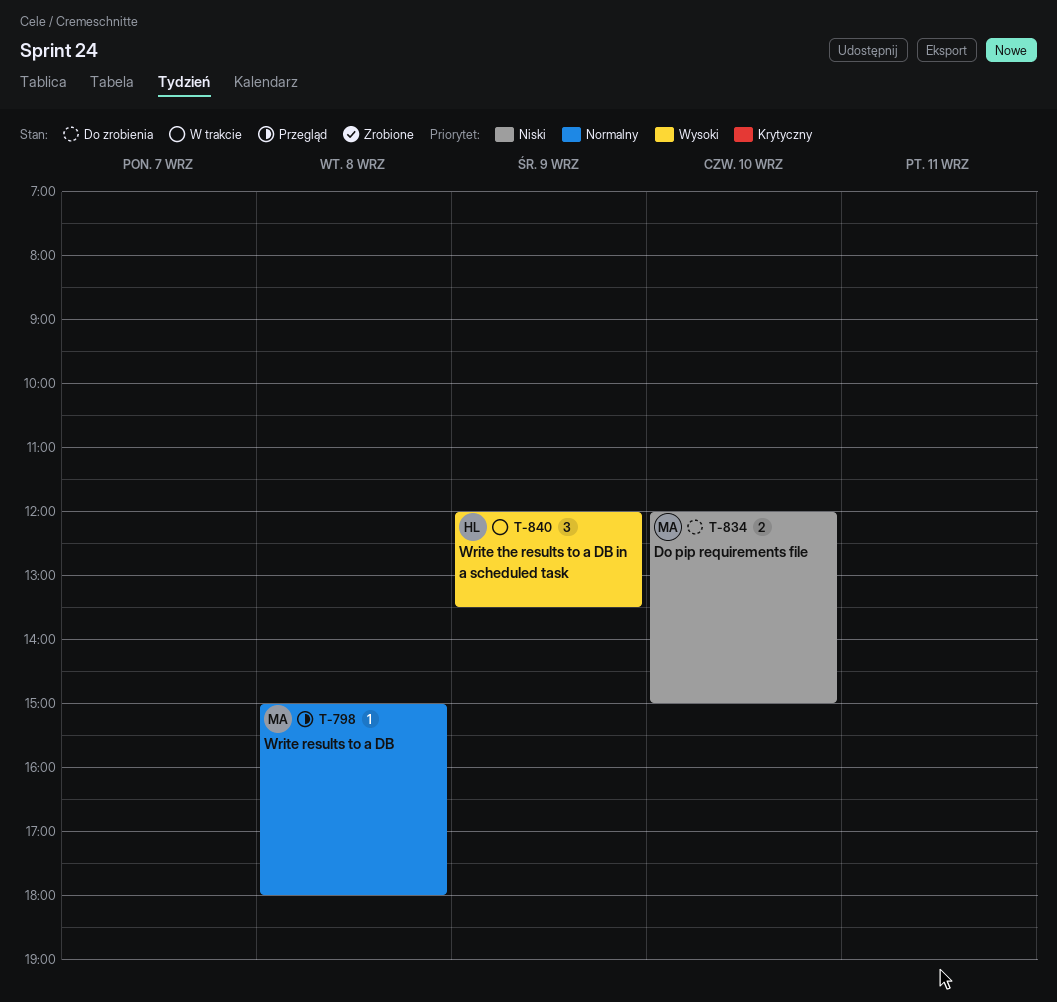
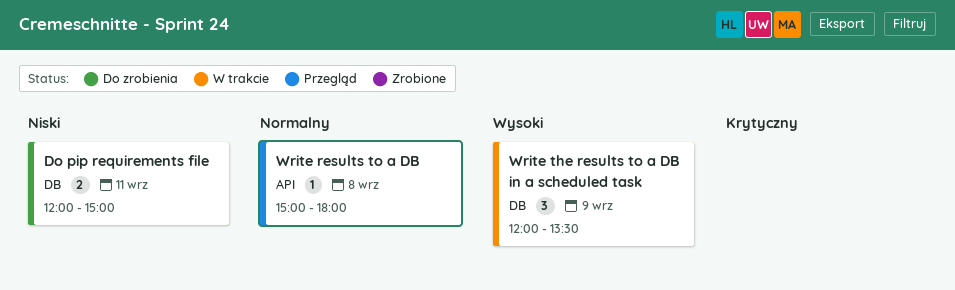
Do pip requirements file, day: Sep 10 -> Sep 11

